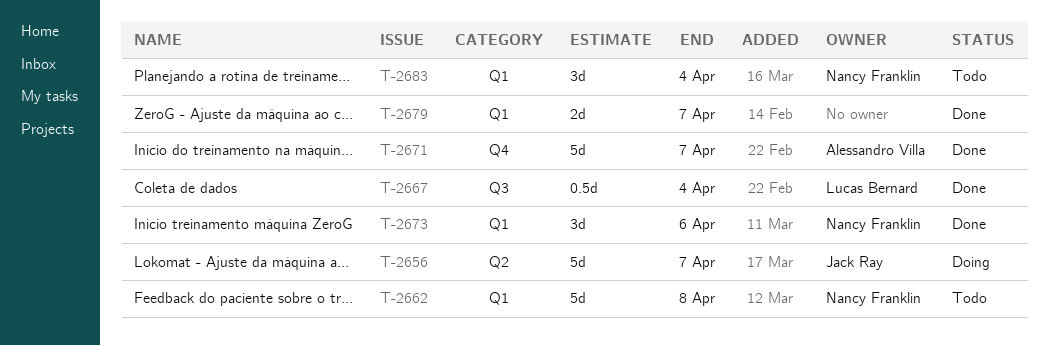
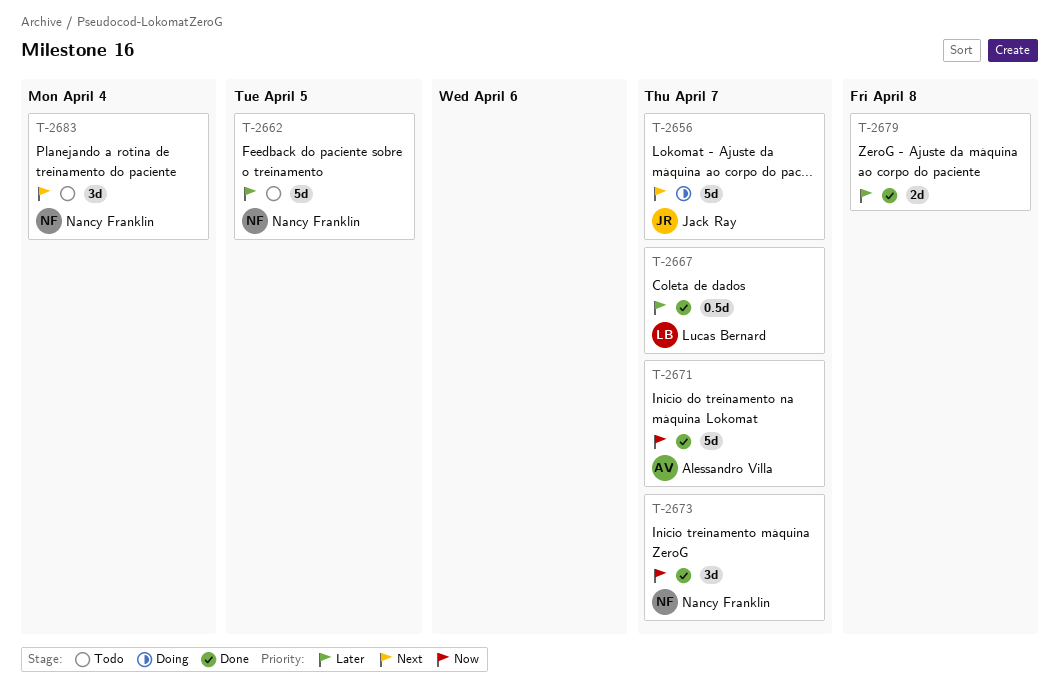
T-2662, due: Apr 8 -> Apr 5
T-2667, due: Apr 4 -> Apr 7
T-2673, due: Apr 6 -> Apr 7
T-2679, due: Apr 7 -> Apr 8

